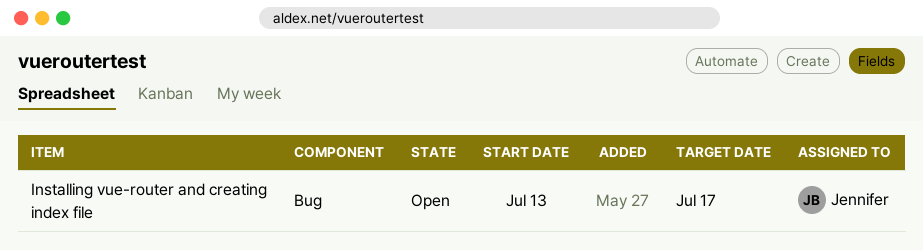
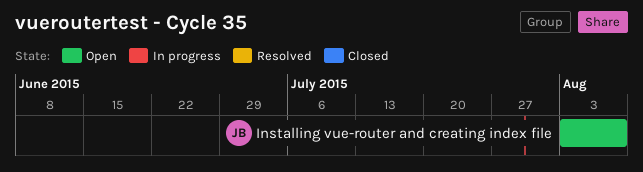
Installing vue-router and creating index file, start: Jul 13 -> Aug 3
Installing vue-router and creating index file, due: Jul 17 -> Aug 7

